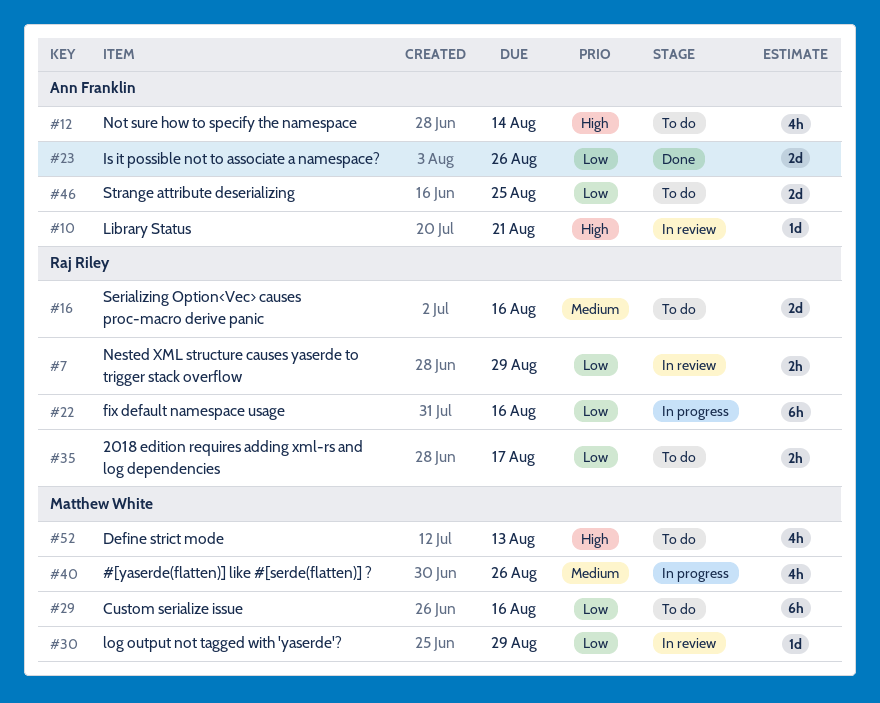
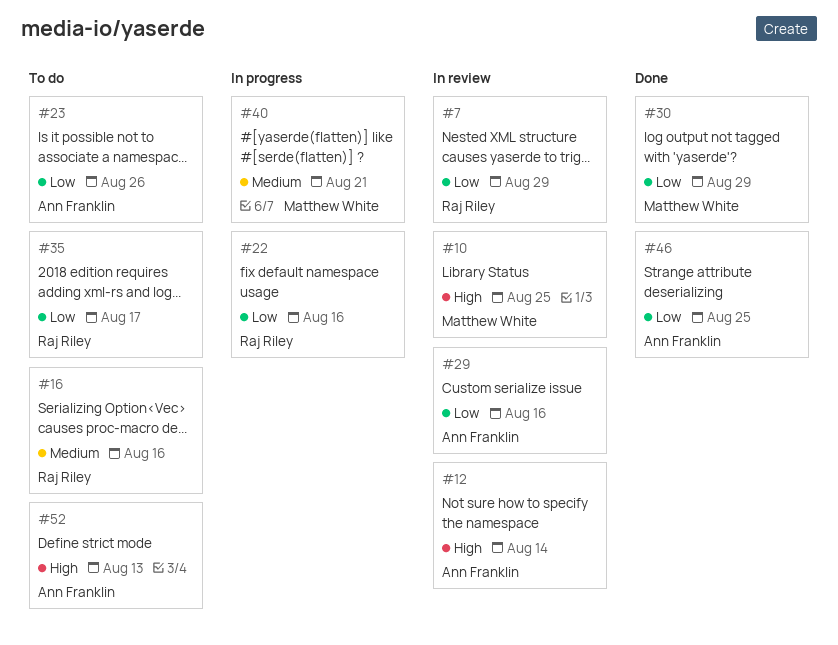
#10, owner: Ann Franklin -> Matthew White
#10, due: Aug 21 -> Aug 25
#12, status: To do -> In review
#23, status: Done -> To do
#29, status: To do -> In review
#29, owner: Matthew White -> Ann Franklin
#30, status: In review -> Done
#40, due: Aug 26 -> Aug 21
#46, status: To do -> Done
#52, owner: Matthew White -> Ann Franklin

